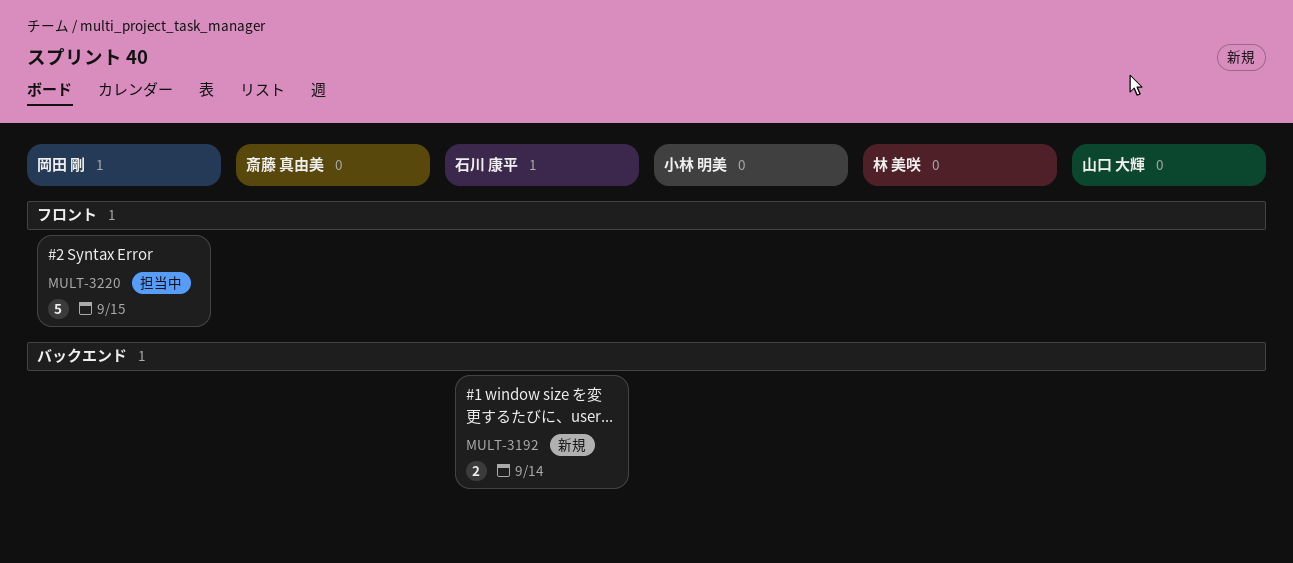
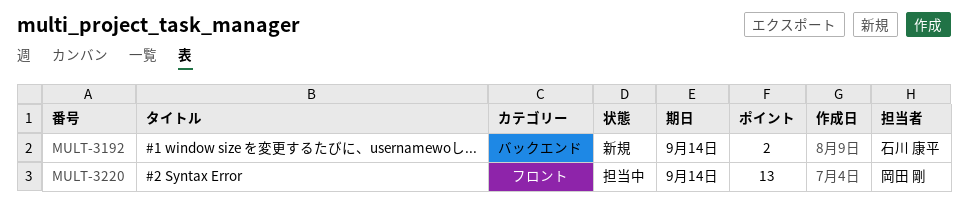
MULT-3220, estimate: 5 -> 13
MULT-3220, due: Sep 15 -> Sep 14

